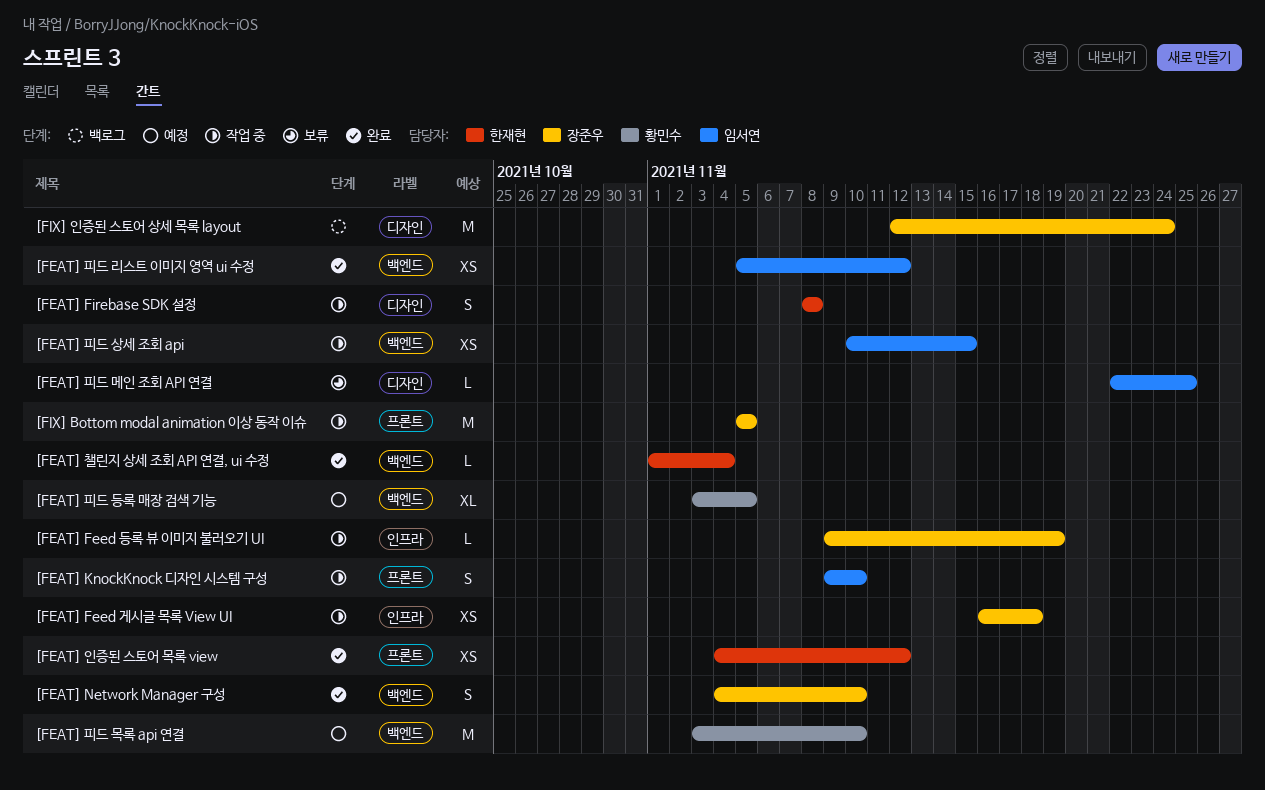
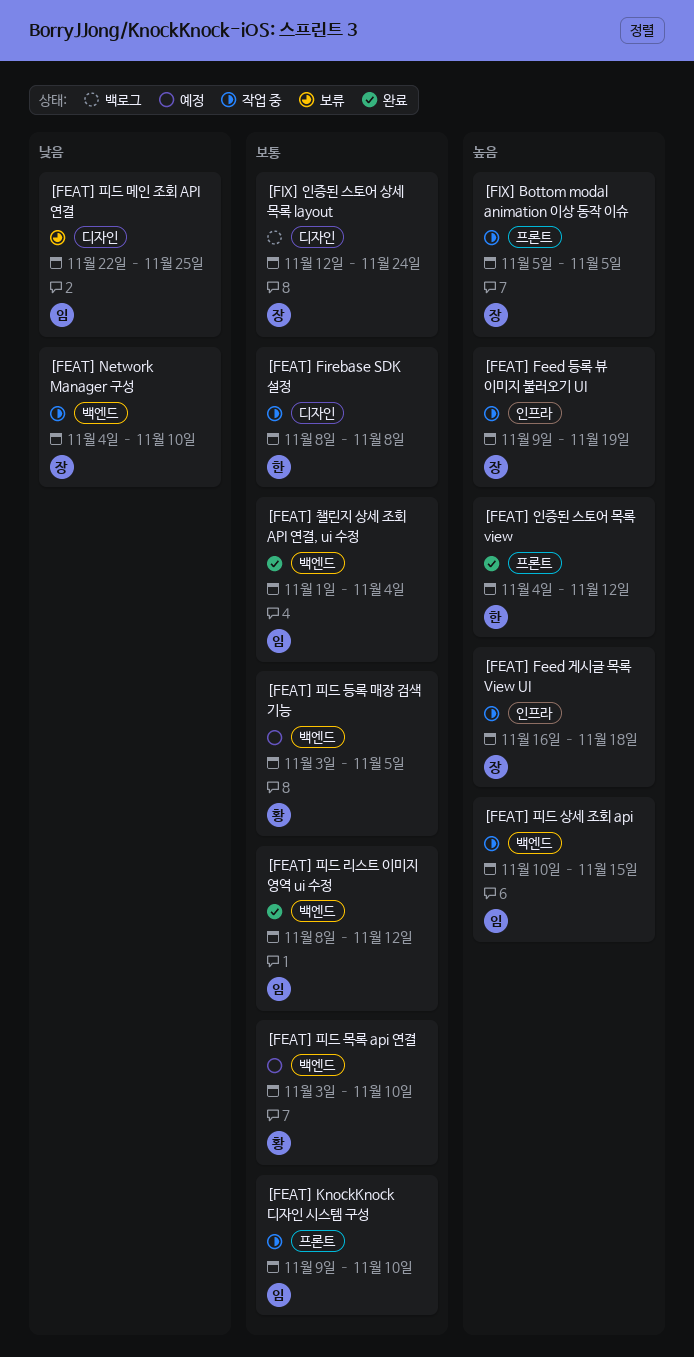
[FEAT] Network Manager 구성, status: 완료 -> 작업 중
[FEAT] 챌린지 상세 조회 API 연결, ui 수정, owner: 한재현 -> 임서연
[FEAT] 피드 리스트 이미지 영역 ui 수정, start: Nov 5 -> Nov 8

